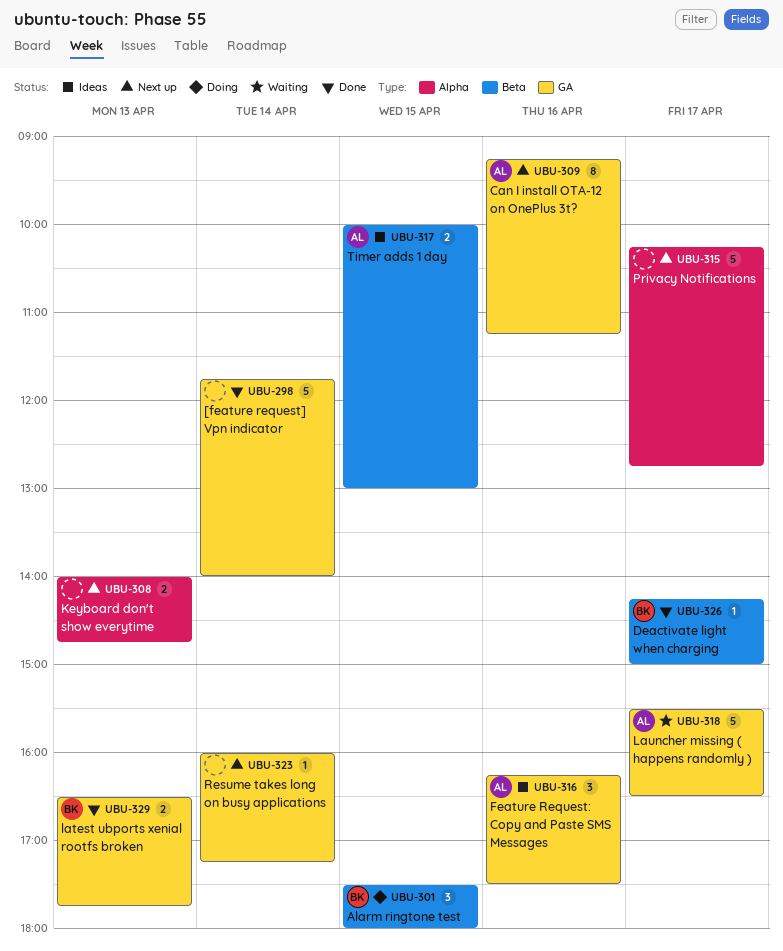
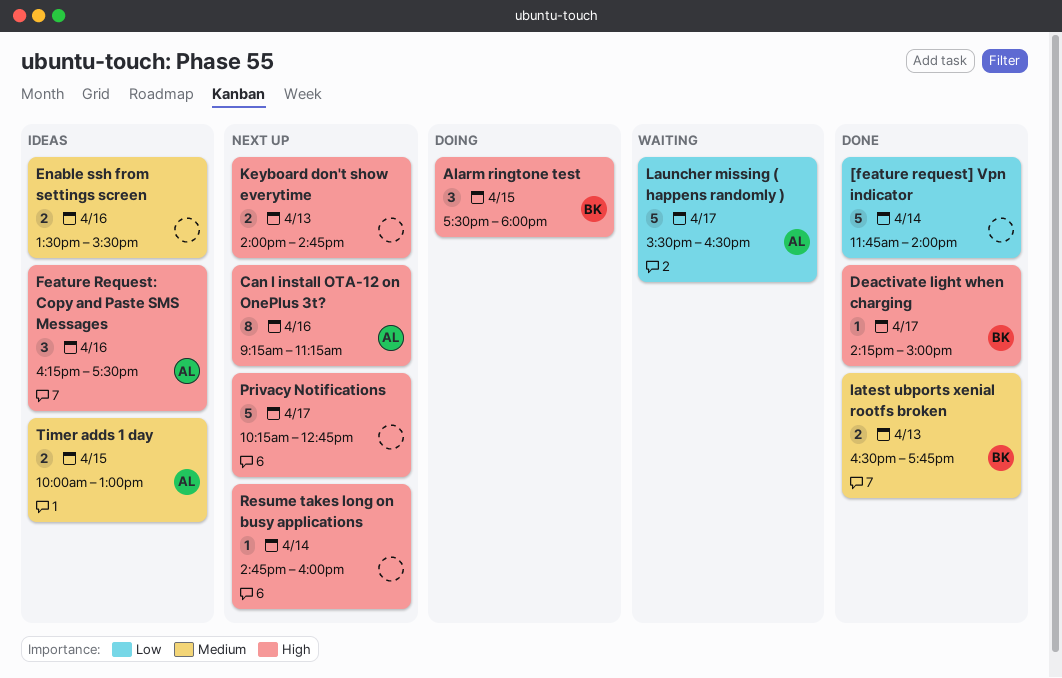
Enable ssh from settings screen: none -> present
Resume takes long on busy applications, begins: 16:00 -> 14:45
Resume takes long on busy applications, ends: 17:15 -> 16:00

